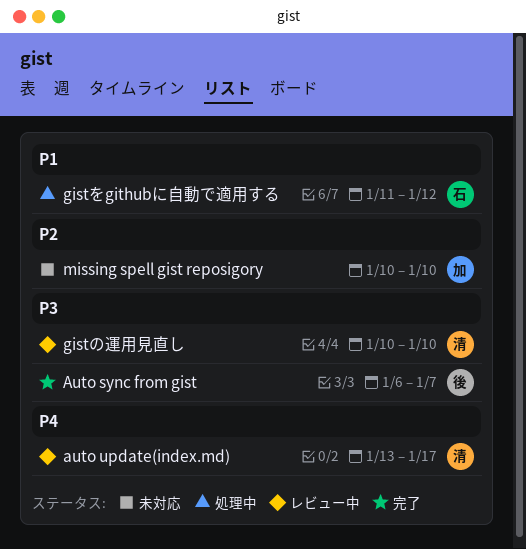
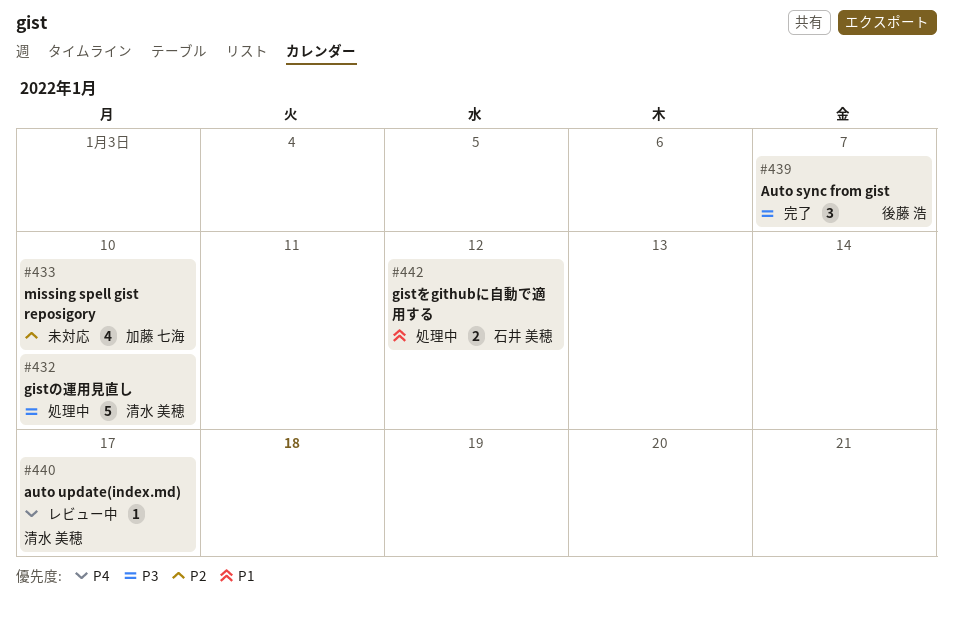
gistの運用見直し, status: レビュー中 -> 処理中

